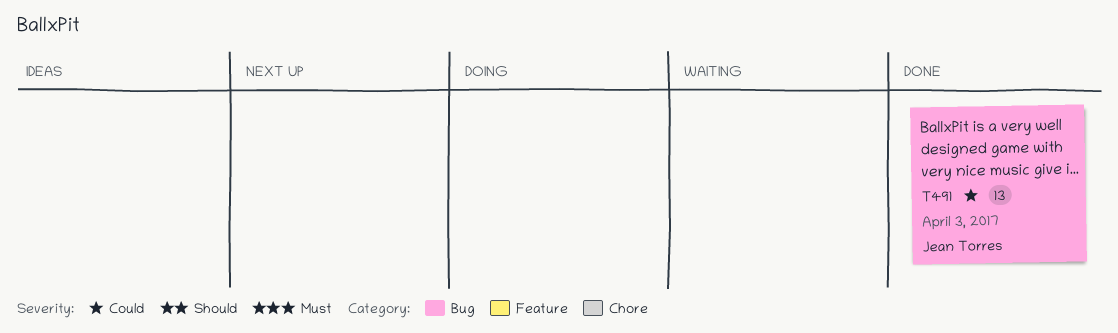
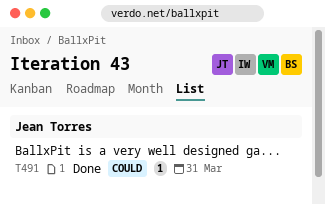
T491, estimate: 13 -> 1
T491, due: Apr 3 -> Mar 31

